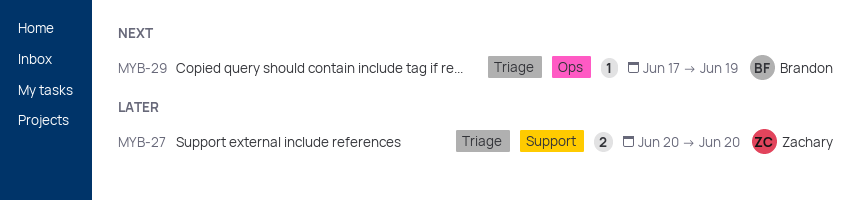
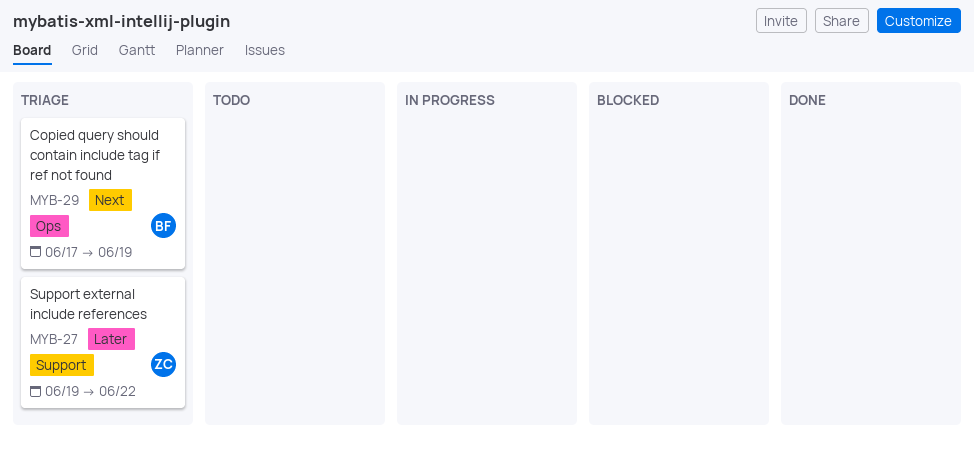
MYB-27, start: Jun 20 -> Jun 19
MYB-27, due: Jun 20 -> Jun 22

